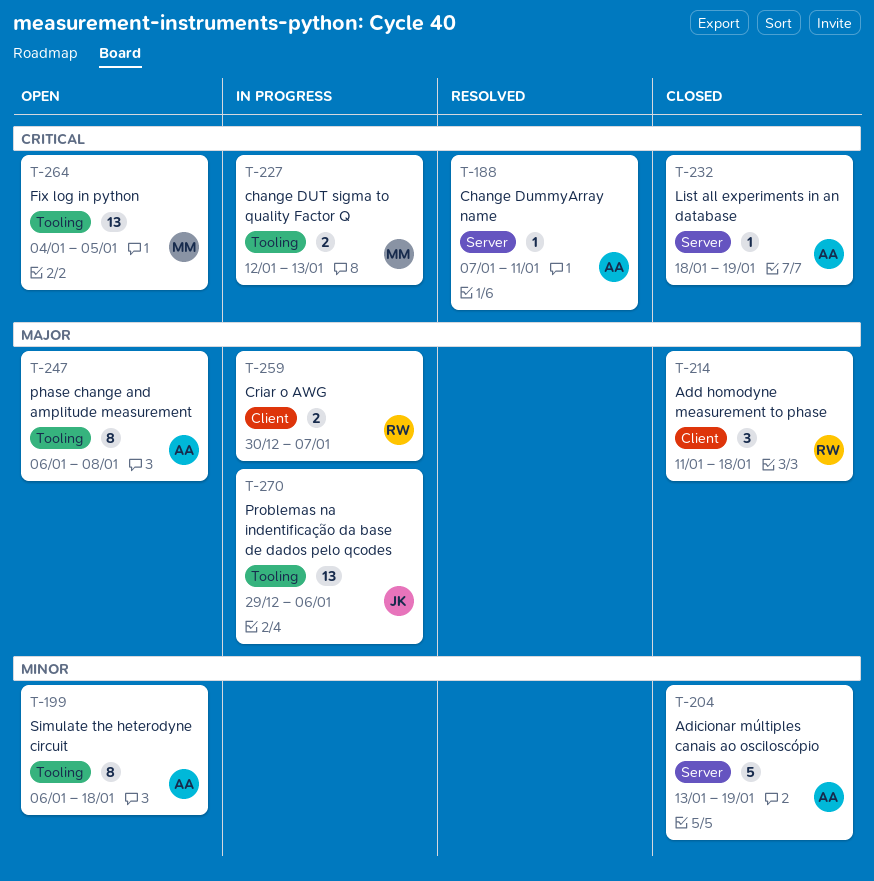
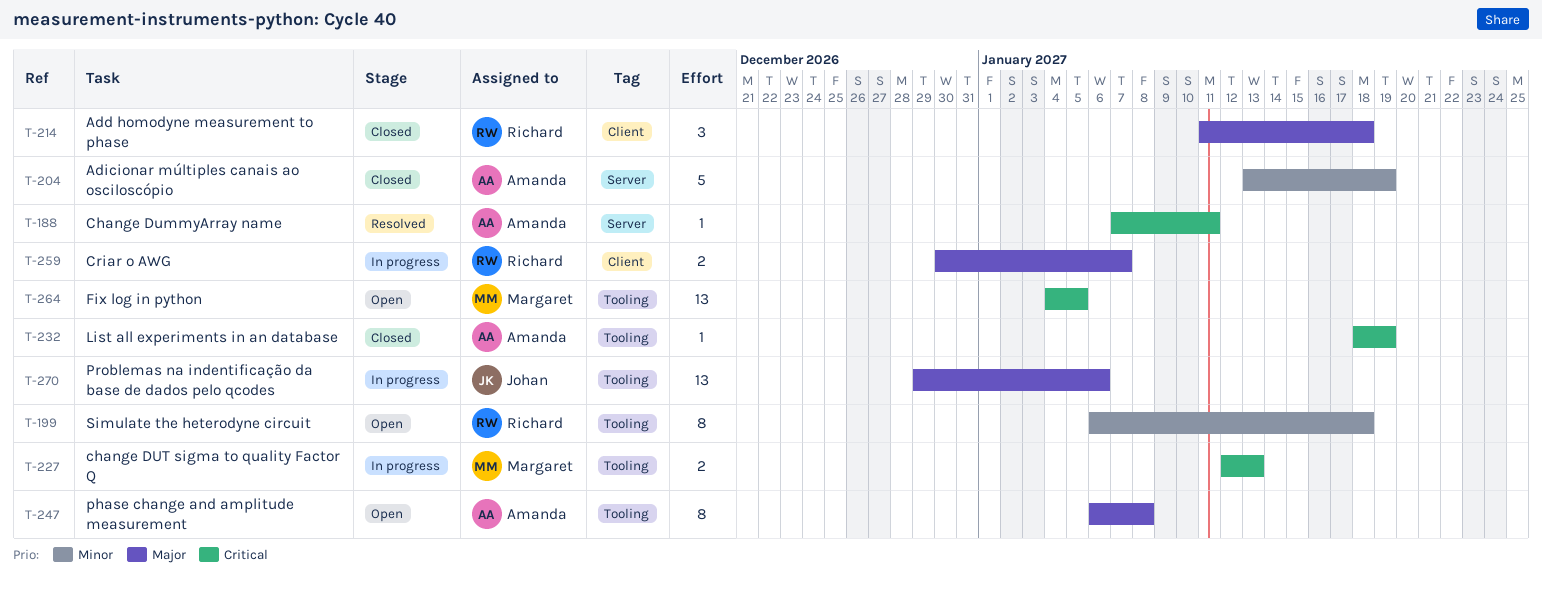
T-199, owner: Amanda -> Richard
T-232, label: Server -> Tooling

